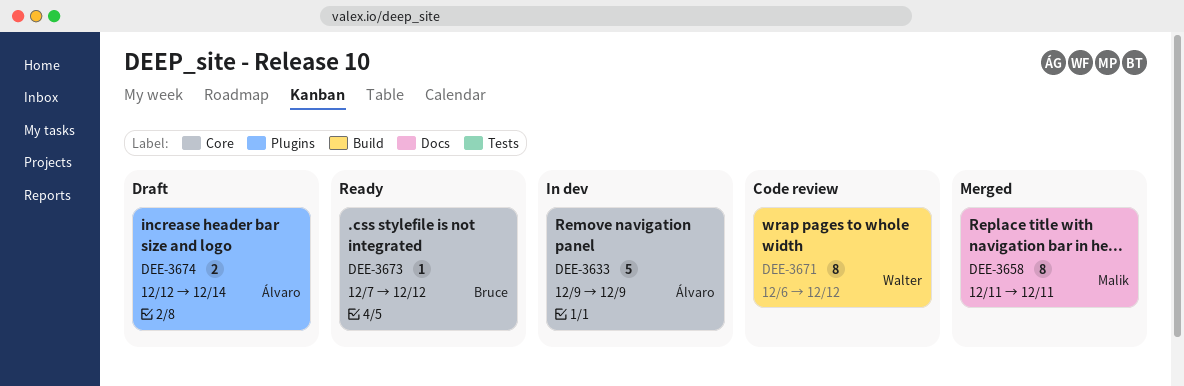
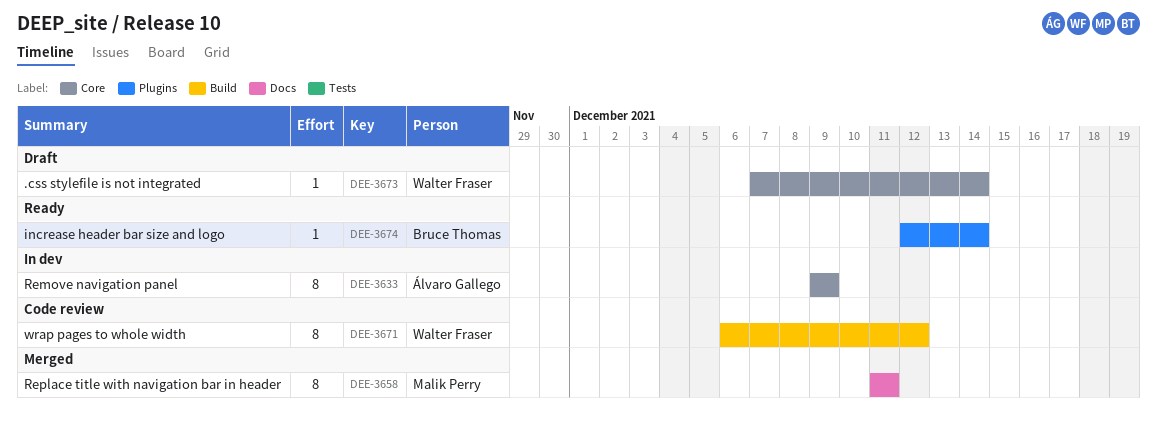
DEE-3633, estimate: 5 -> 8
DEE-3673, status: Ready -> Draft
DEE-3673, owner: Bruce Thomas -> Walter Fraser
DEE-3673, due: Dec 12 -> Dec 14
DEE-3674, status: Draft -> Ready
DEE-3674, owner: Álvaro Gallego -> Bruce Thomas
DEE-3674, estimate: 2 -> 1

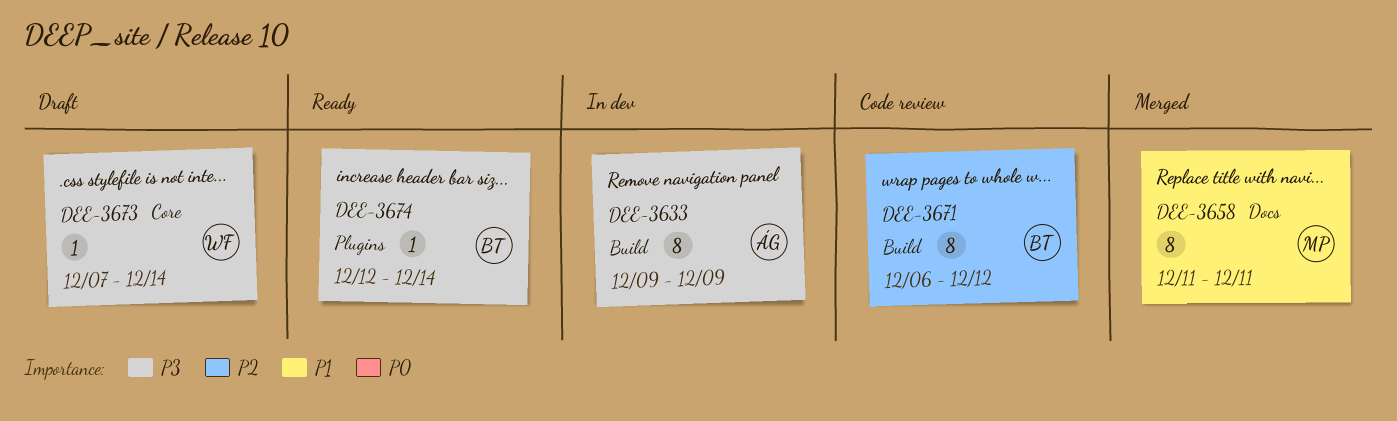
DEE-3633, label: Core -> Build
DEE-3671, owner: Walter Fraser -> Bruce Thomas

